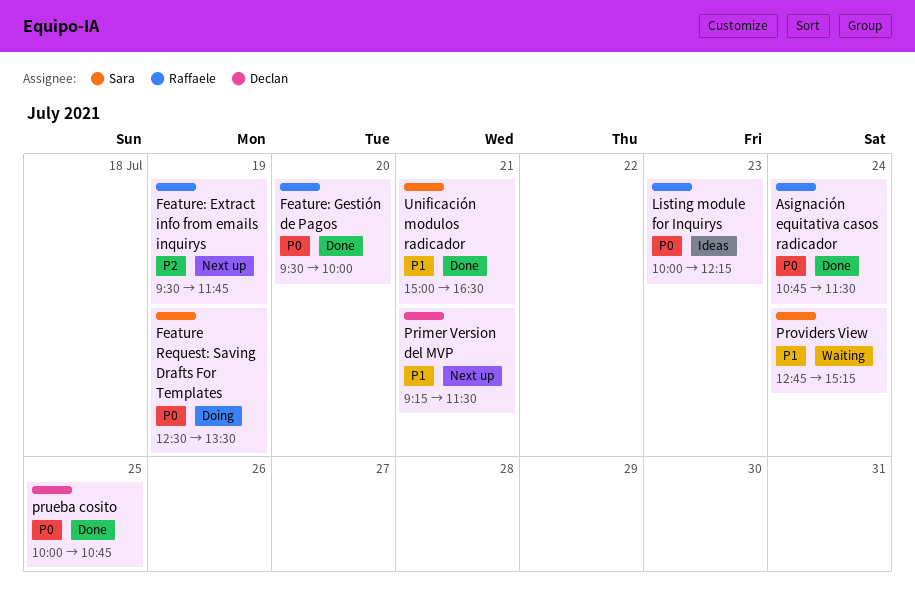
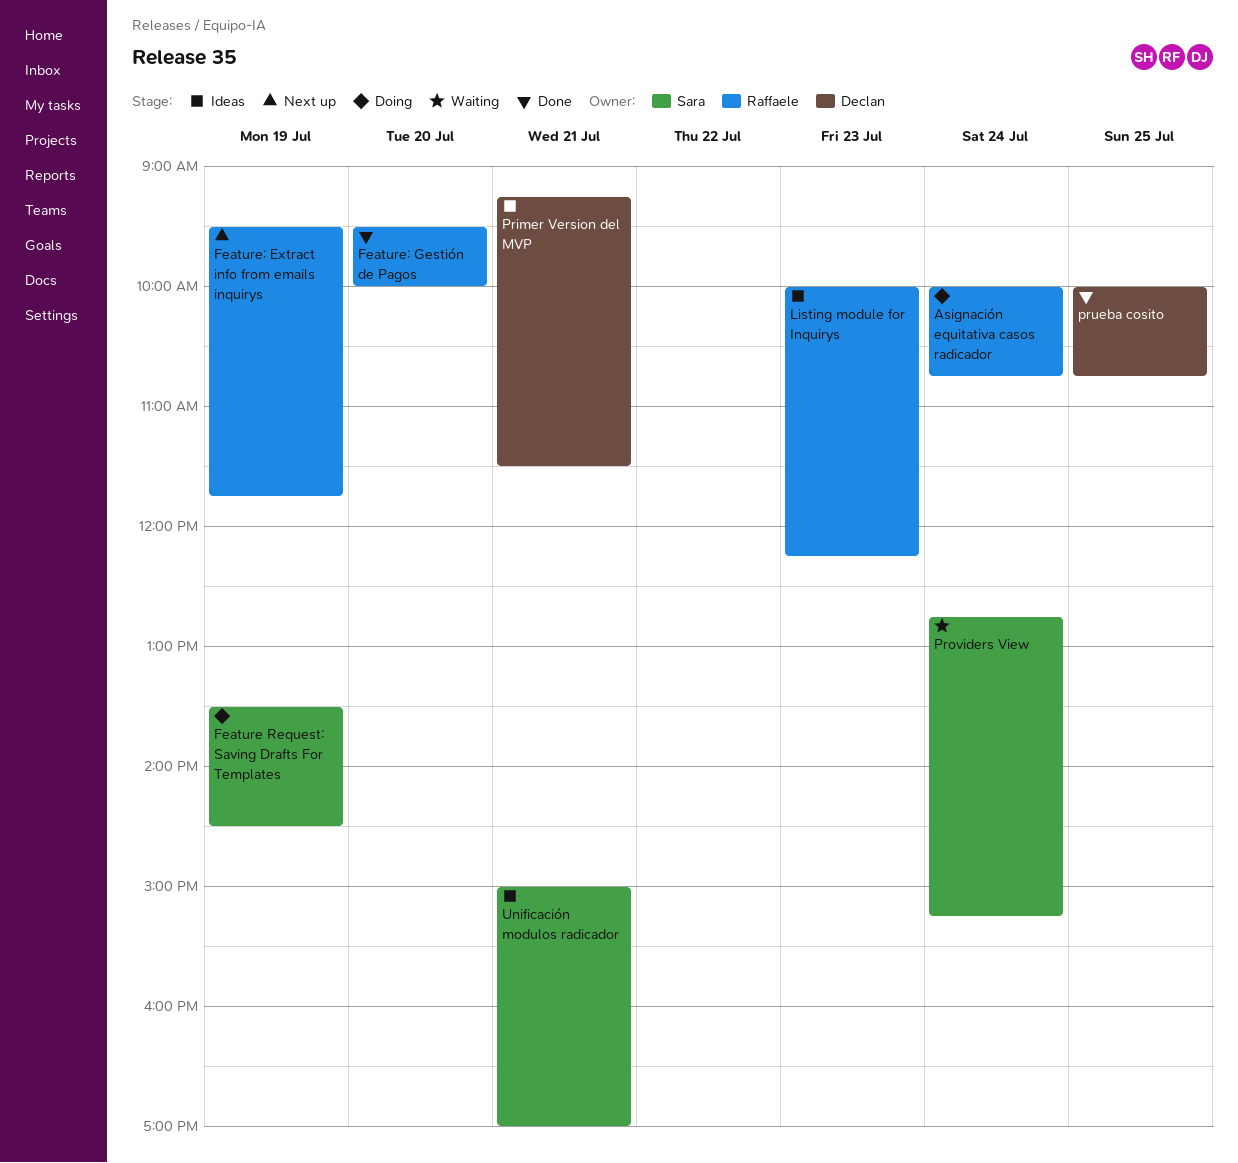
Asignación equitativa casos radicador, status: Done -> Doing
Asignación equitativa casos radicador, begins: 10:45 -> 10:00
Asignación equitativa casos radicador, ends: 11:30 -> 10:45
Feature Request: Saving Drafts For Templates, begins: 12:30 -> 13:30
Feature Request: Saving Drafts For Templates, ends: 13:30 -> 14:30
Primer Version del MVP, status: Next up -> Ideas
Unificación modulos radicador, status: Done -> Ideas
Unificación modulos radicador, ends: 16:30 -> 17:00

